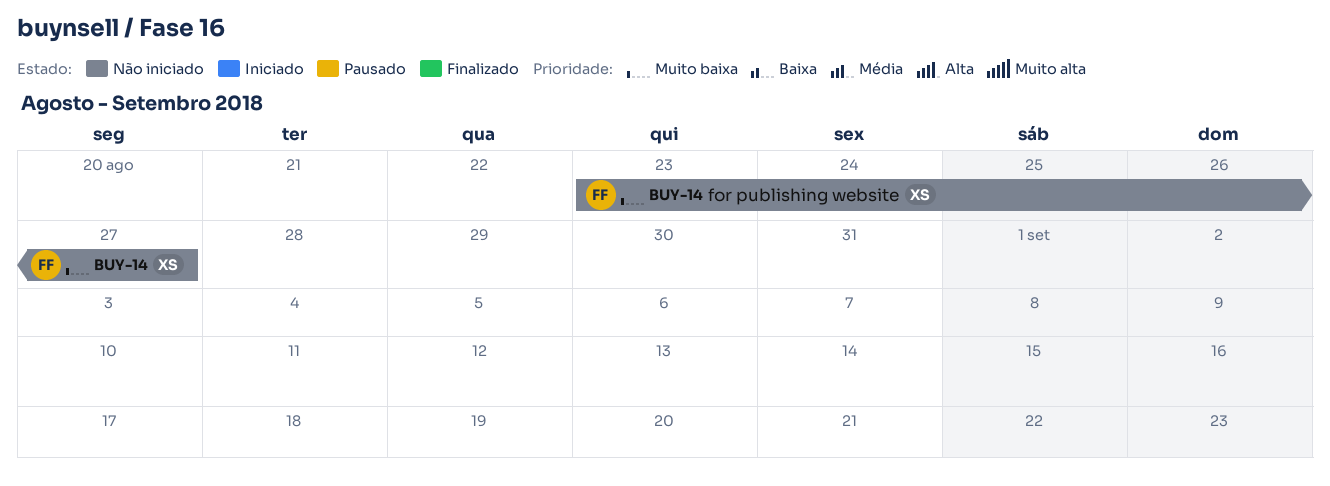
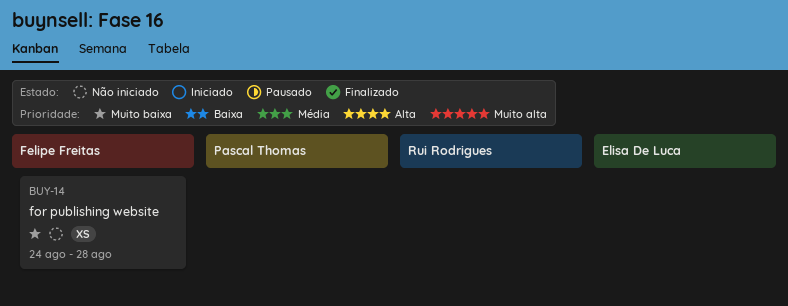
BUY-14, start: Aug 23 -> Aug 24
BUY-14, due: Aug 27 -> Aug 28

